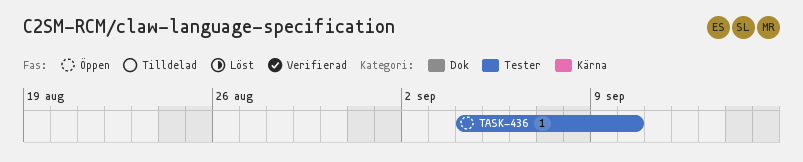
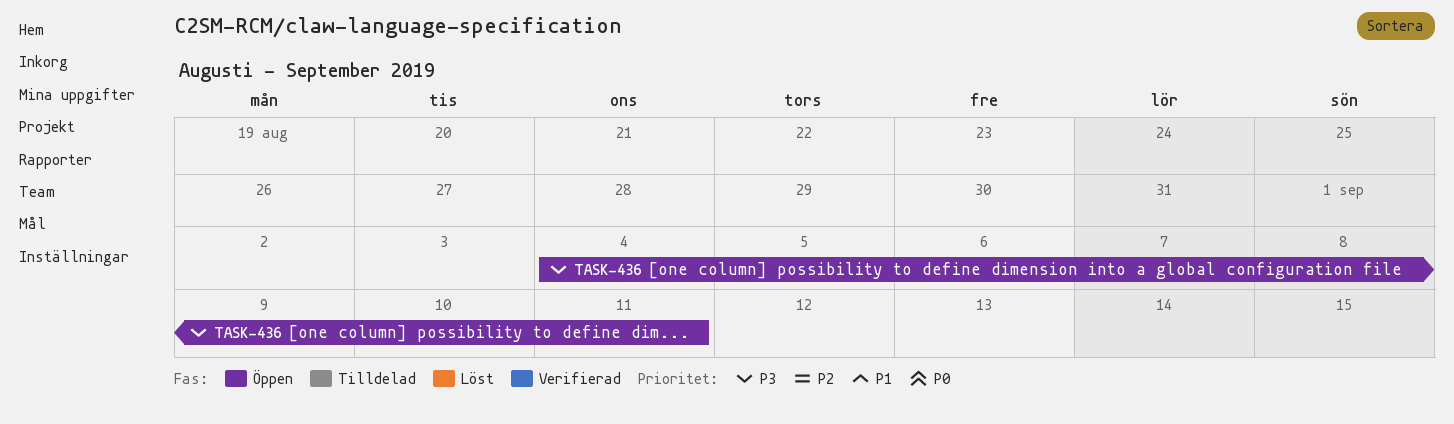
TASK-436, due: Sep 10 -> Sep 11

